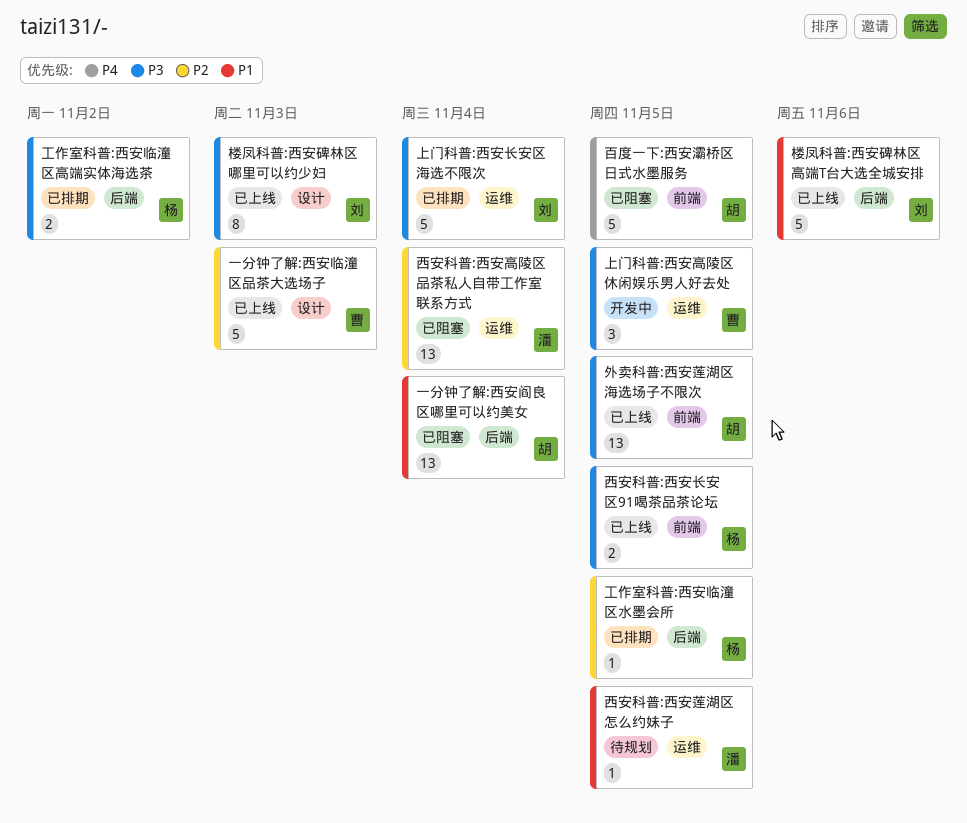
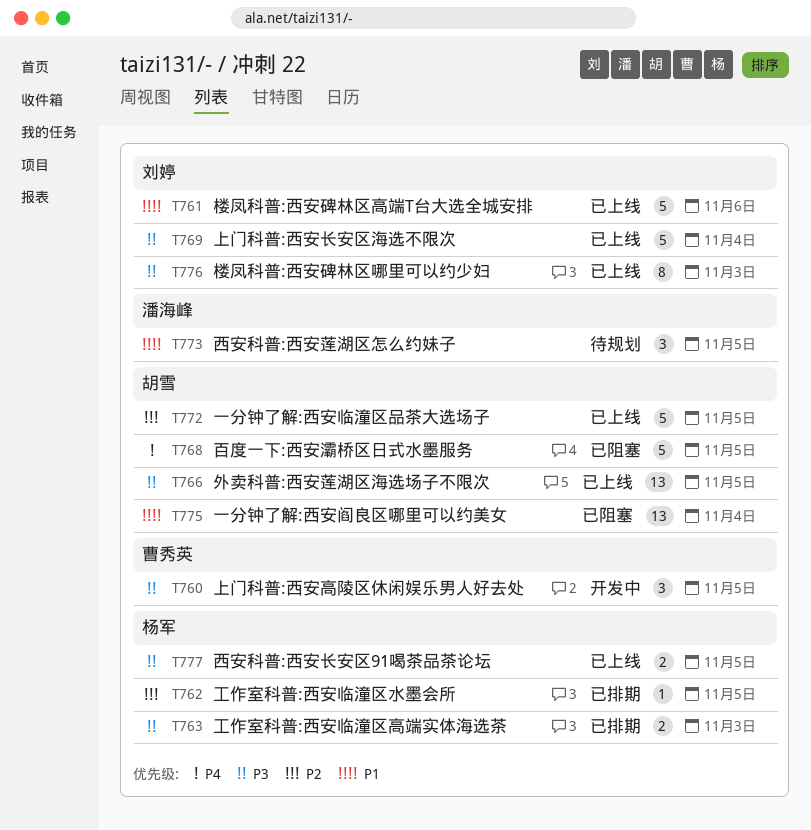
一分钟了解:西安临潼区品茶大选场子, owner: 曹秀英 -> 胡雪
一分钟了解:西安临潼区品茶大选场子, due: Nov 3 -> Nov 5
上门科普:西安长安区海选不限次, status: 已排期 -> 已上线
工作室科普:西安临潼区高端实体海选茶, due: Nov 2 -> Nov 3
西安科普:西安莲湖区怎么约妹子, estimate: 1 -> 3
西安科普:西安高陵区品茶私人自带工作室联系方式: present -> none

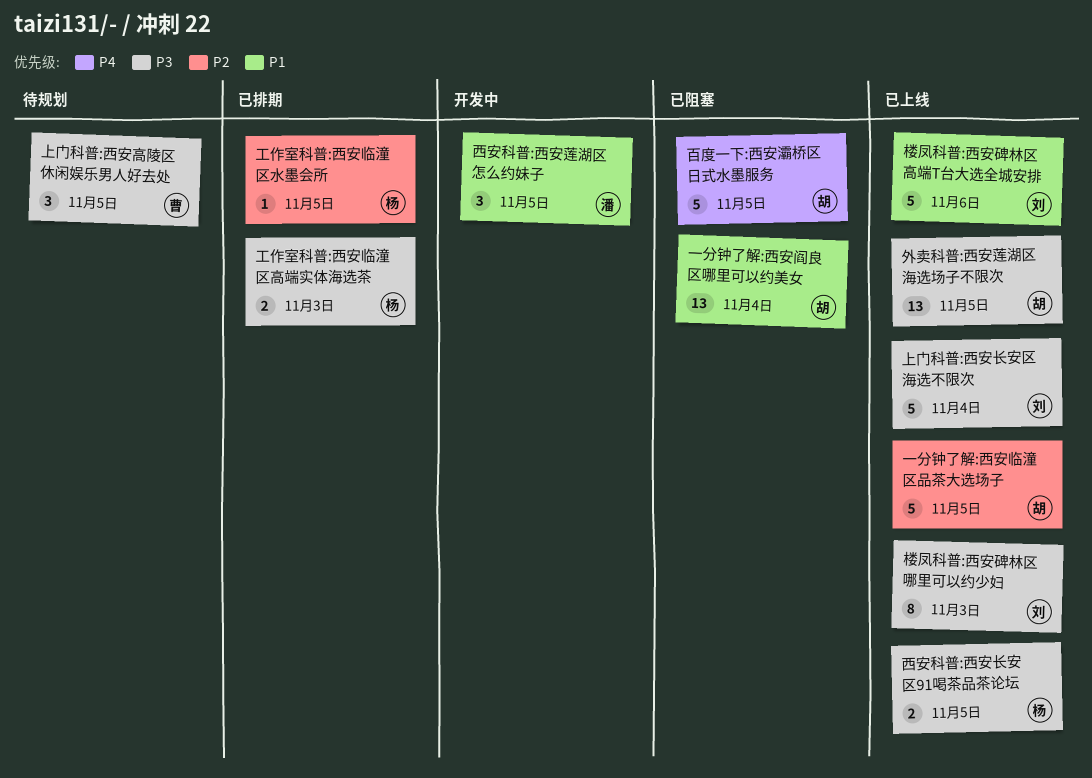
上门科普:西安高陵区休闲娱乐男人好去处, status: 开发中 -> 待规划
西安科普:西安莲湖区怎么约妹子, status: 待规划 -> 开发中

